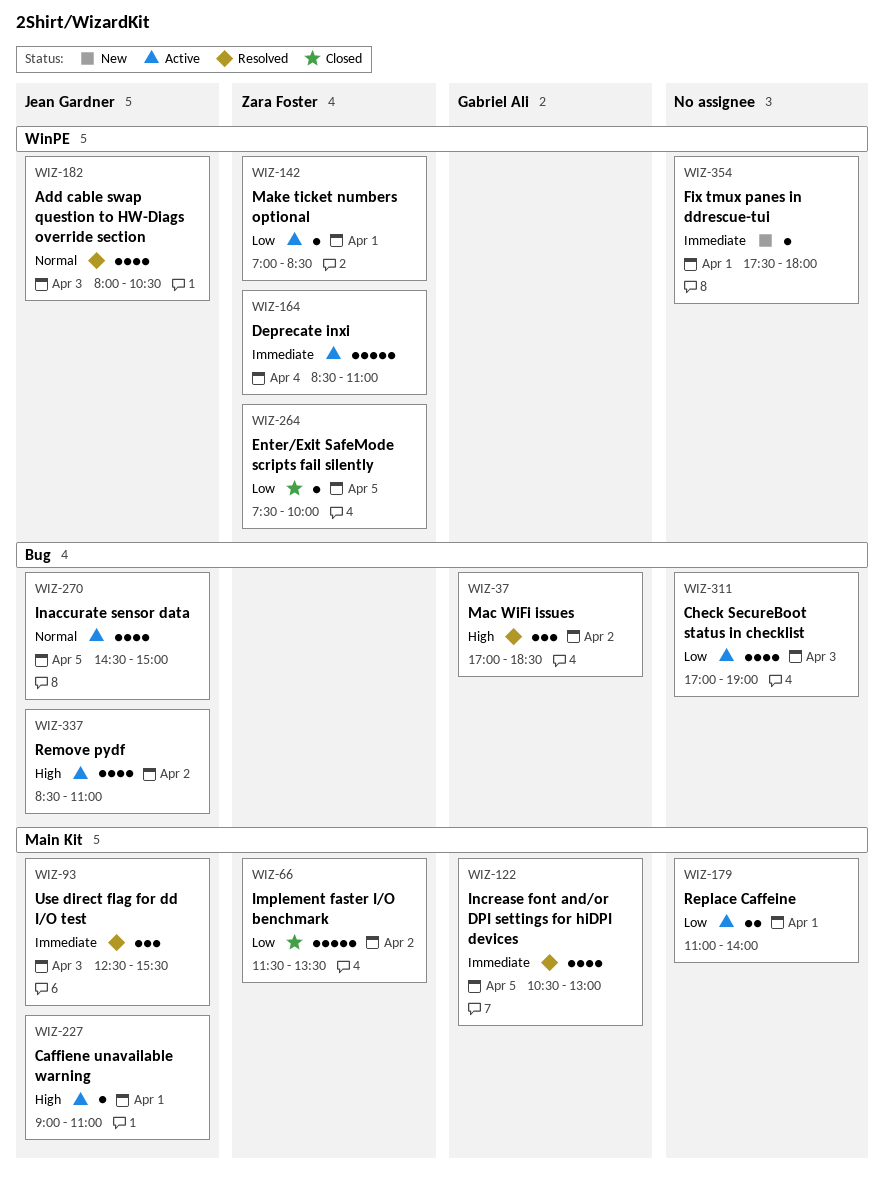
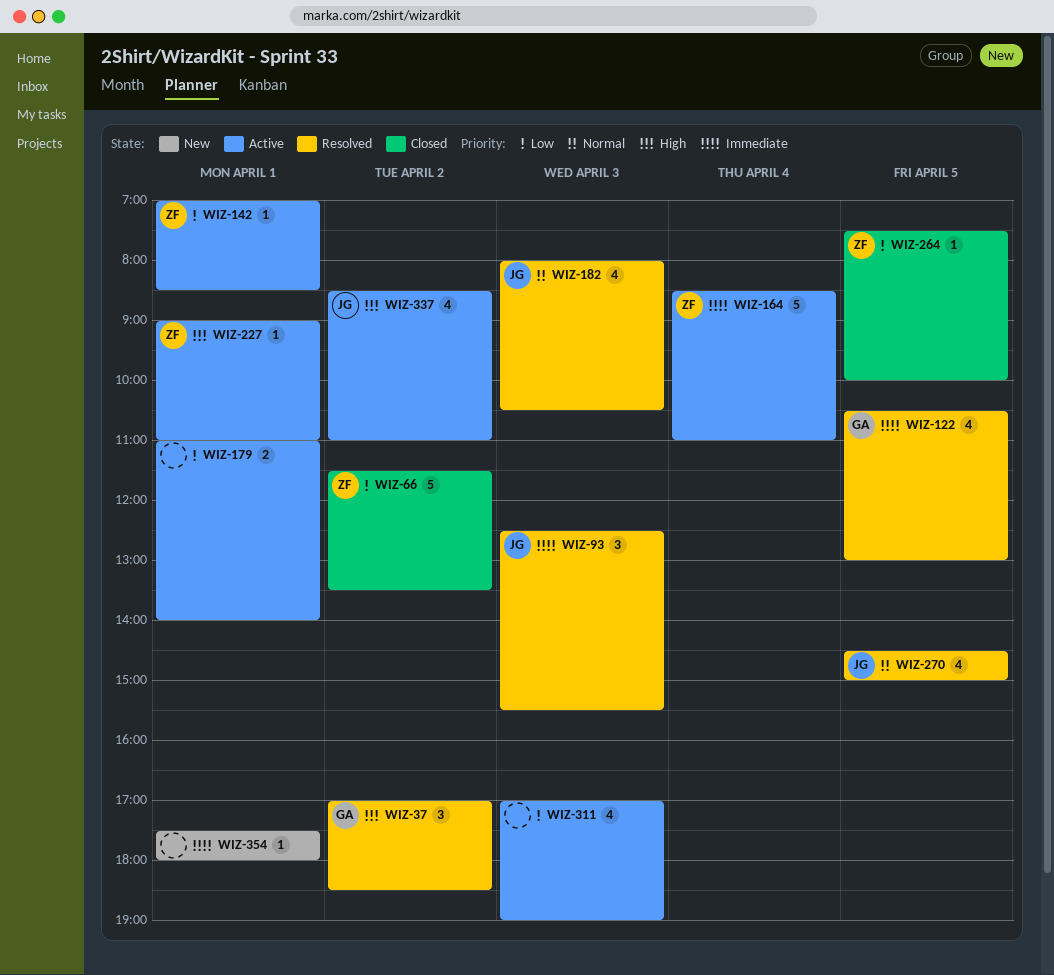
WIZ-227, owner: Jean Gardner -> Zara Foster
WIZ-270, status: Active -> Resolved

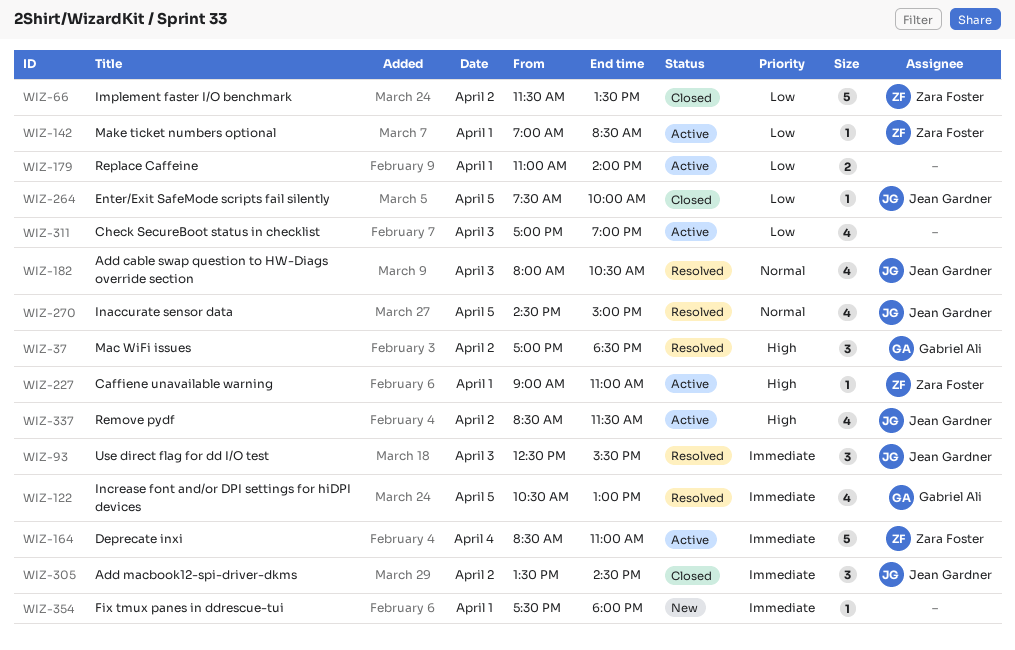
WIZ-264, owner: Zara Foster -> Jean Gardner
WIZ-305: none -> present
WIZ-337, ends: 11:00 -> 11:30

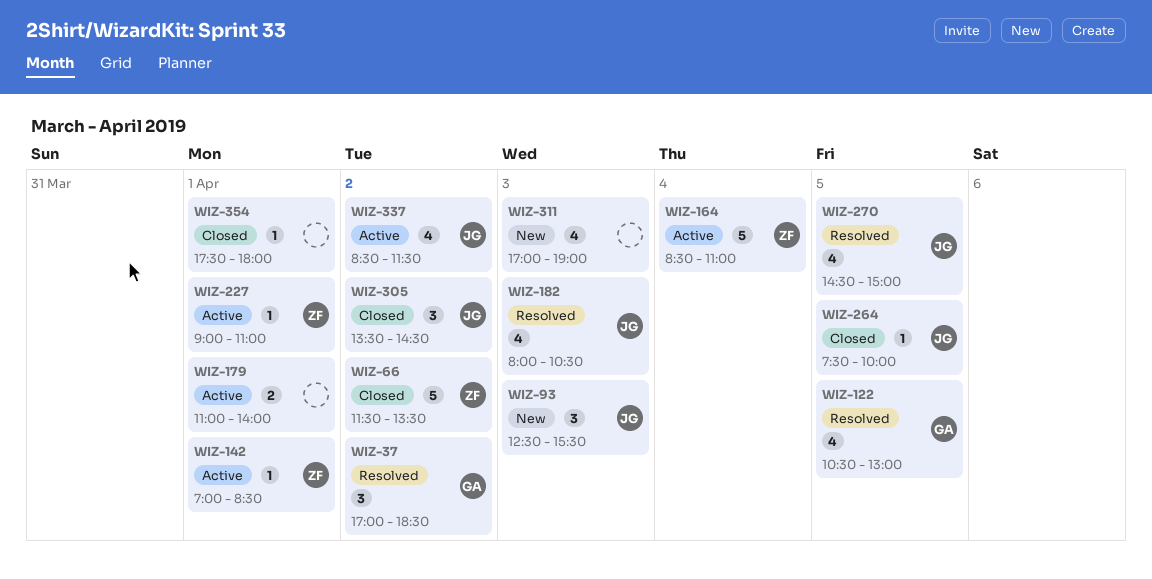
WIZ-93, status: Resolved -> New
WIZ-311, status: Active -> New
WIZ-354, status: New -> Closed

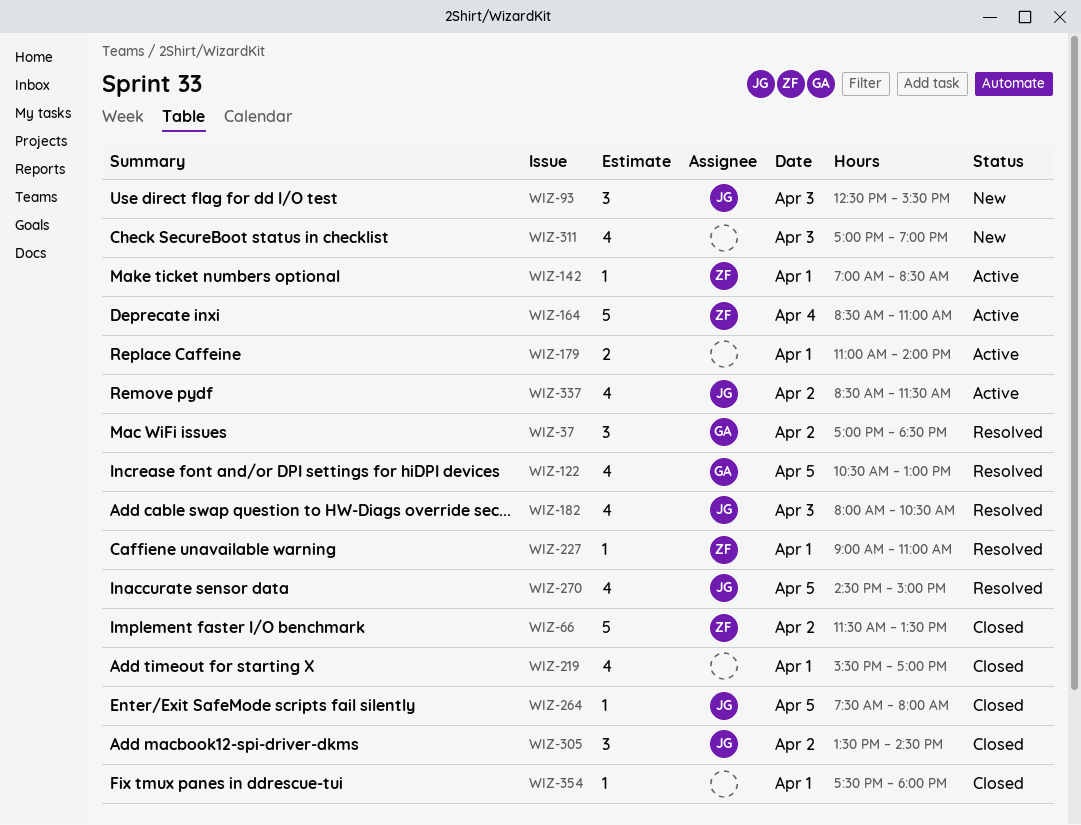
WIZ-219: none -> present
WIZ-227, status: Active -> Resolved
WIZ-264, ends: 10:00 -> 08:00

